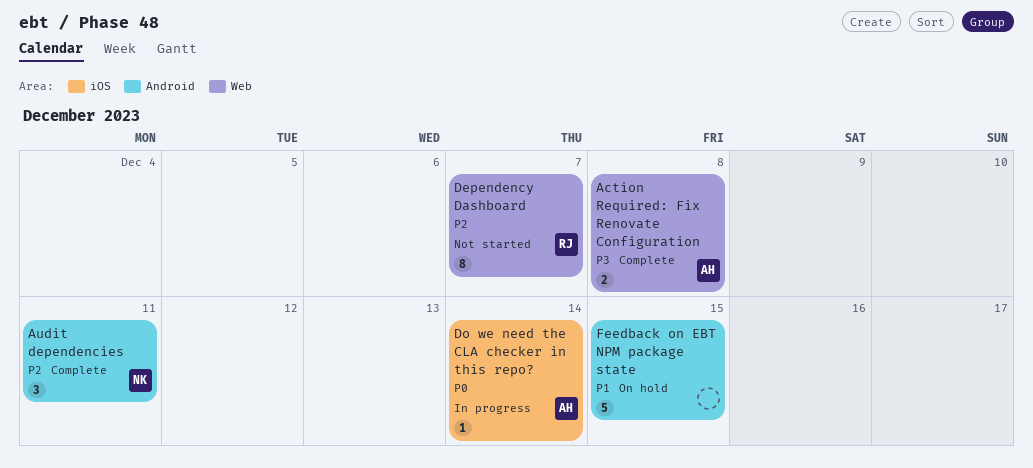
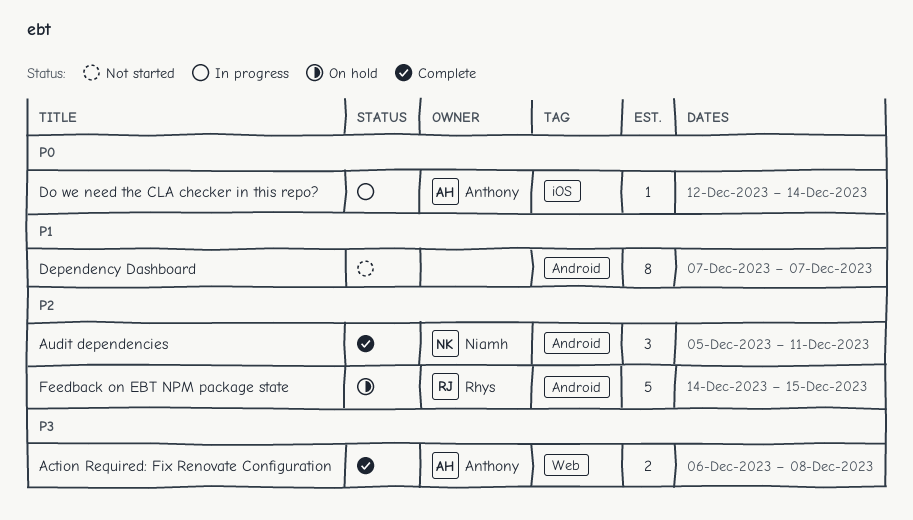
Dependency Dashboard, owner: Rhys -> none
Dependency Dashboard, priority: P2 -> P1
Dependency Dashboard, label: Web -> Android
Feedback on EBT NPM package state, owner: none -> Rhys
Feedback on EBT NPM package state, priority: P1 -> P2

